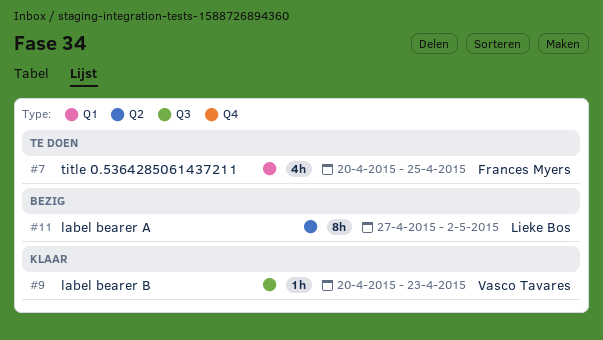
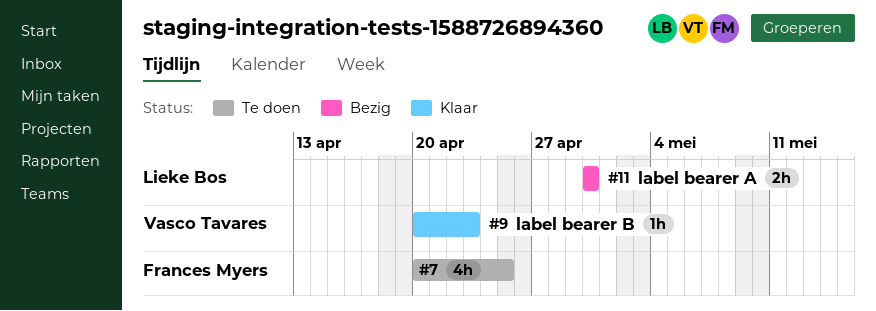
#11, estimate: 8h -> 2h
#11, start: Apr 27 -> Apr 30
#11, due: May 2 -> Apr 30

